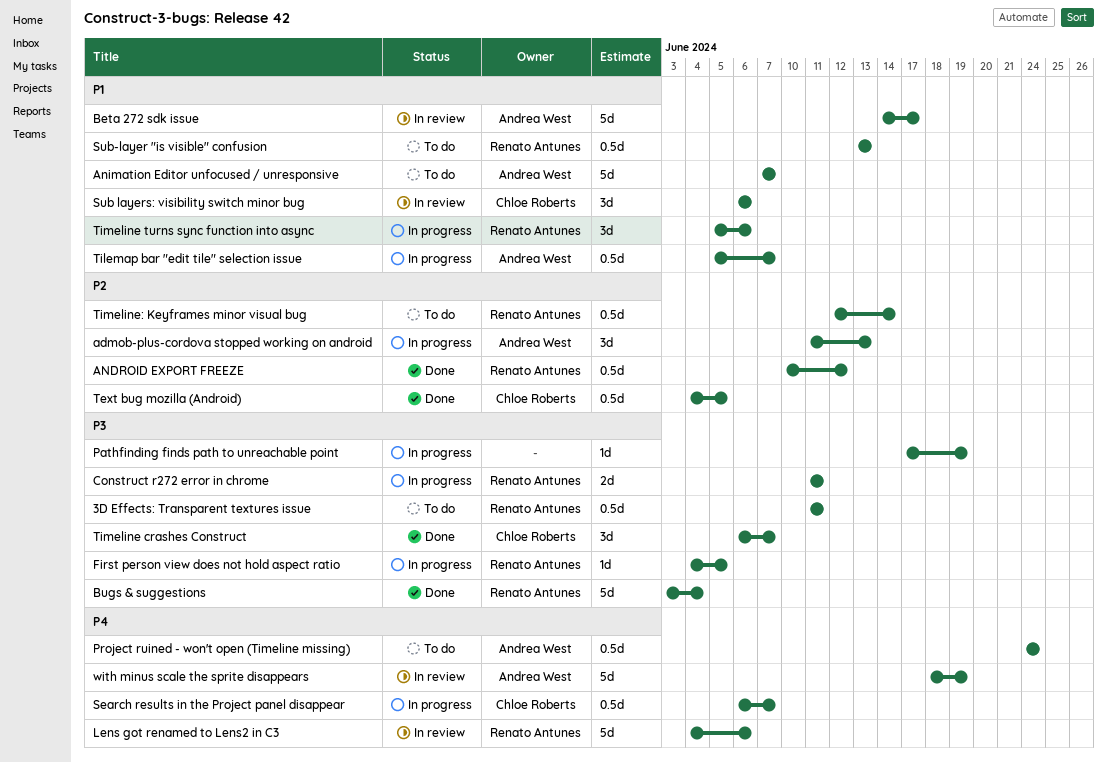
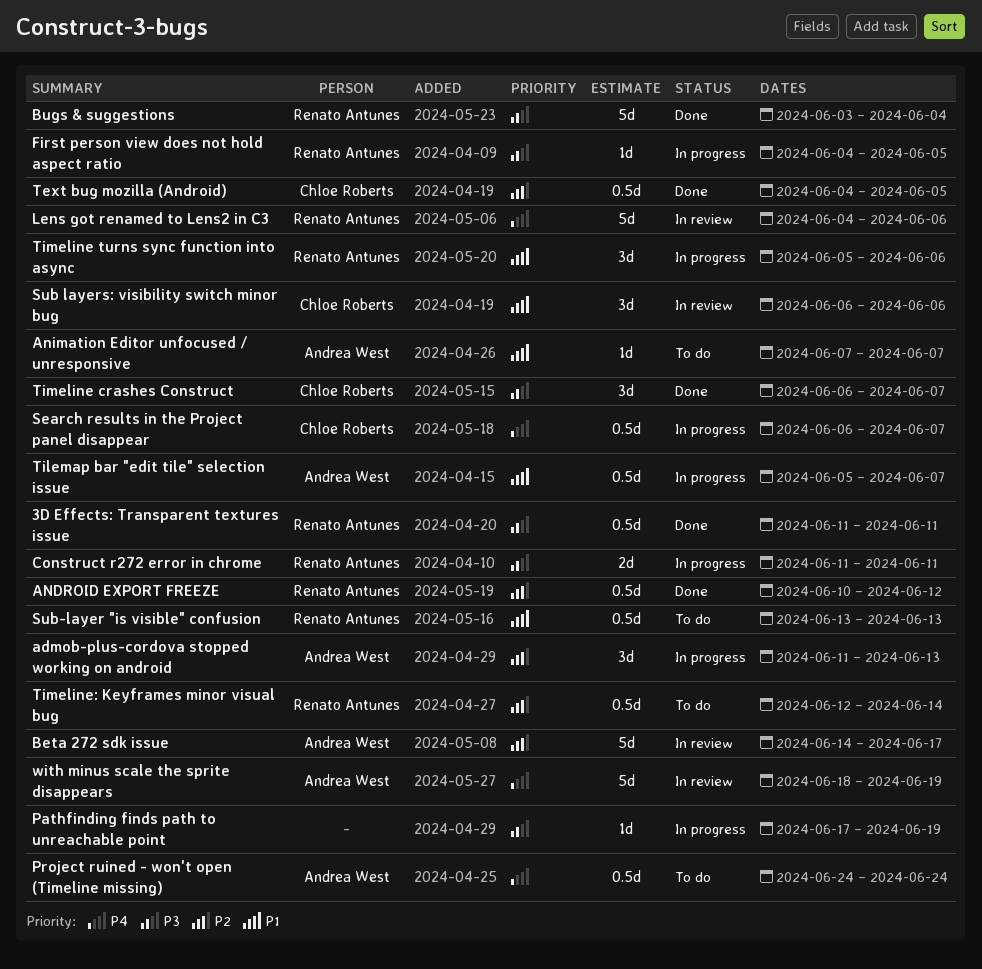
3D Effects: Transparent textures issue, status: To do -> Done
Animation Editor unfocused / unresponsive, estimate: 5d -> 1d
Beta 272 sdk issue, priority: P1 -> P2

